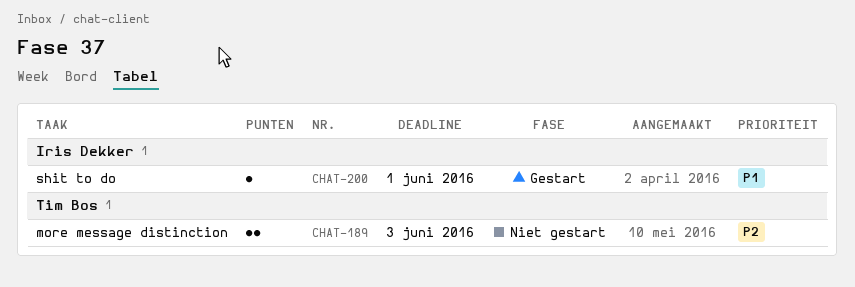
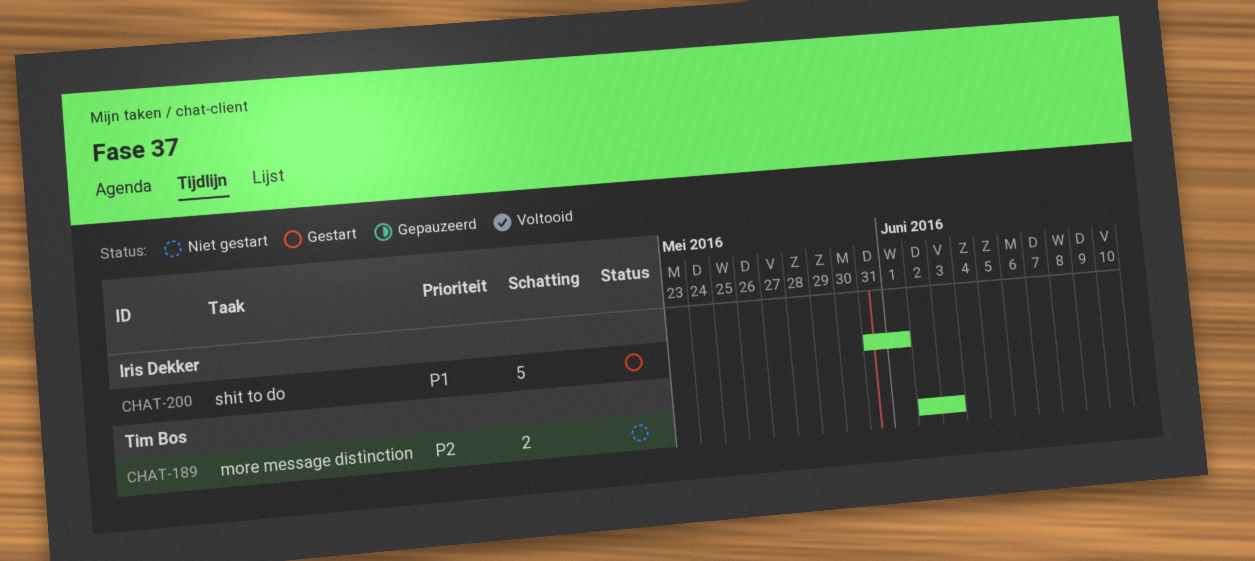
CHAT-200, estimate: 1 -> 5

